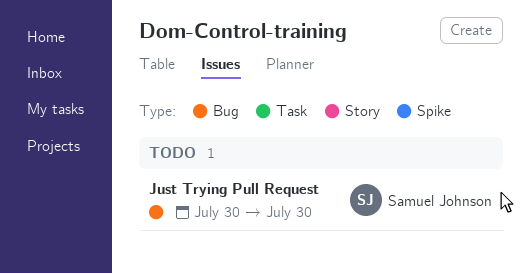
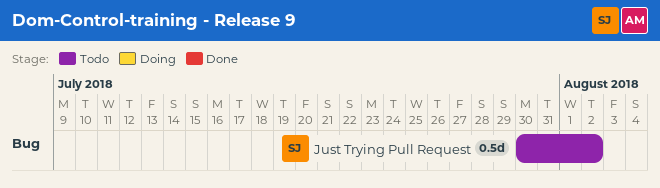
Just Trying Pull Request, due: Jul 30 -> Aug 2

